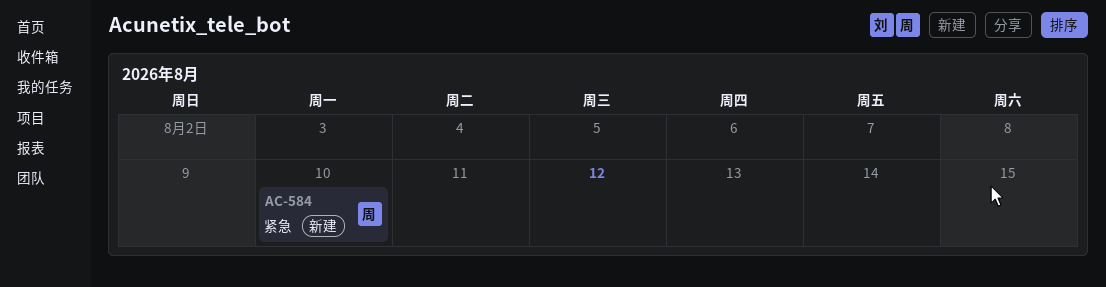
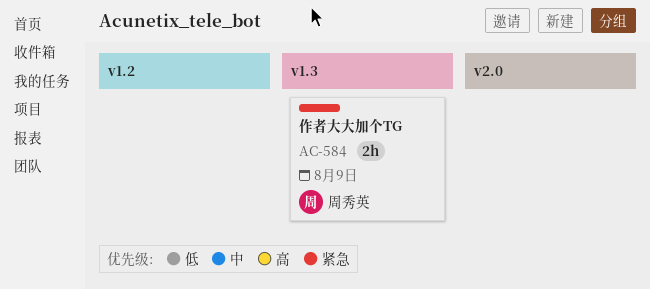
AC-584, due: Aug 10 -> Aug 9

